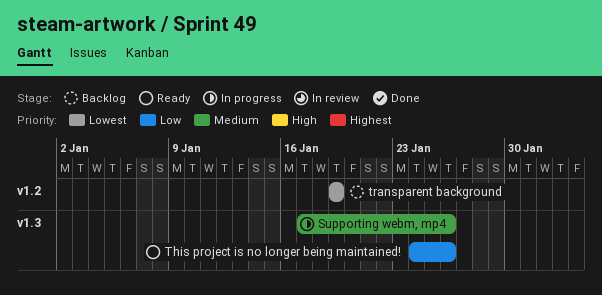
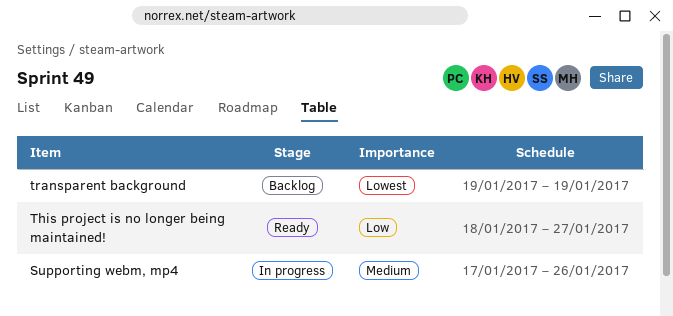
This project is no longer being maintained!, start: Jan 24 -> Jan 18
This project is no longer being maintained!, due: Jan 26 -> Jan 27

